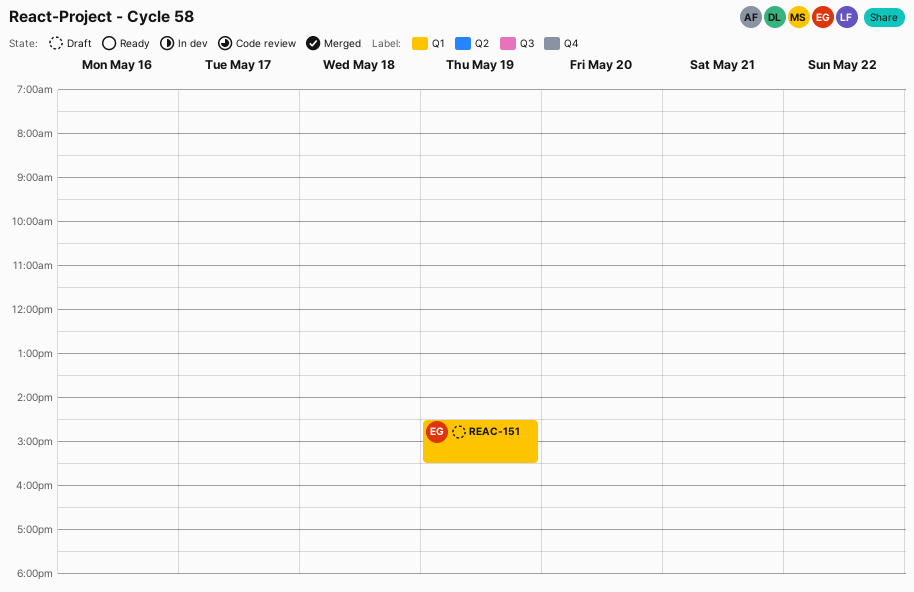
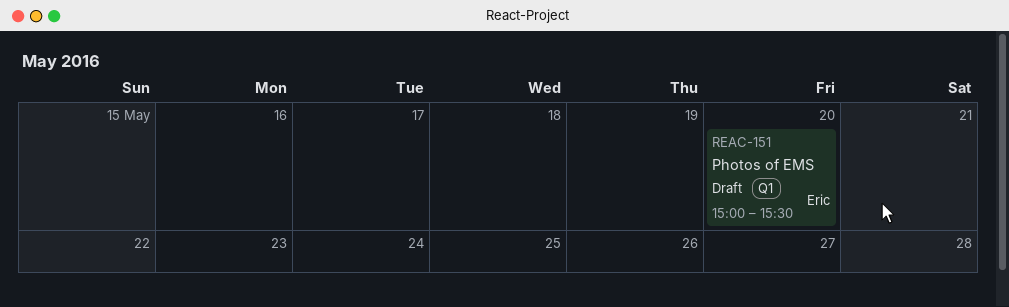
REAC-151, day: May 19 -> May 20
REAC-151, begins: 14:30 -> 15:00

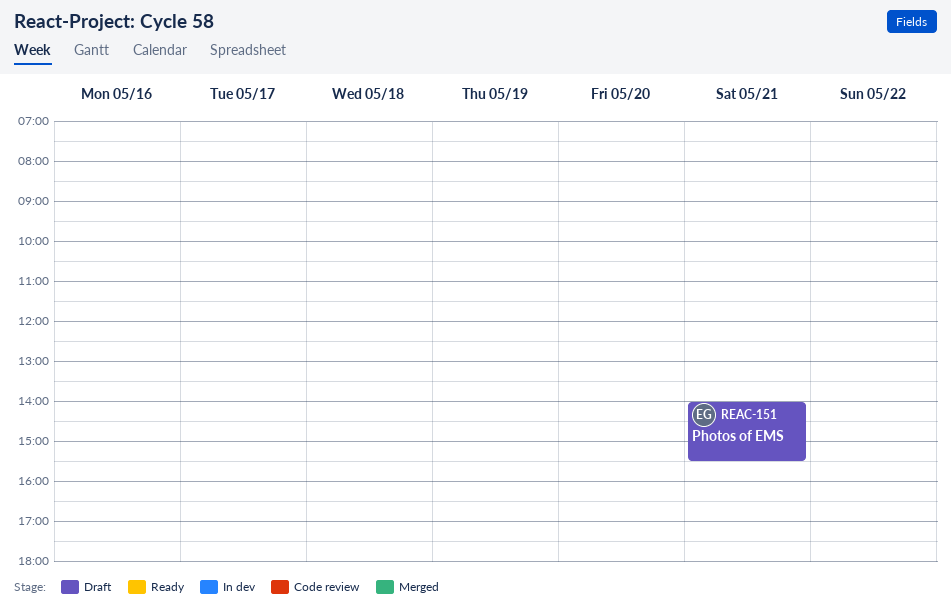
REAC-151, day: May 20 -> May 21
REAC-151, begins: 15:00 -> 14:00

